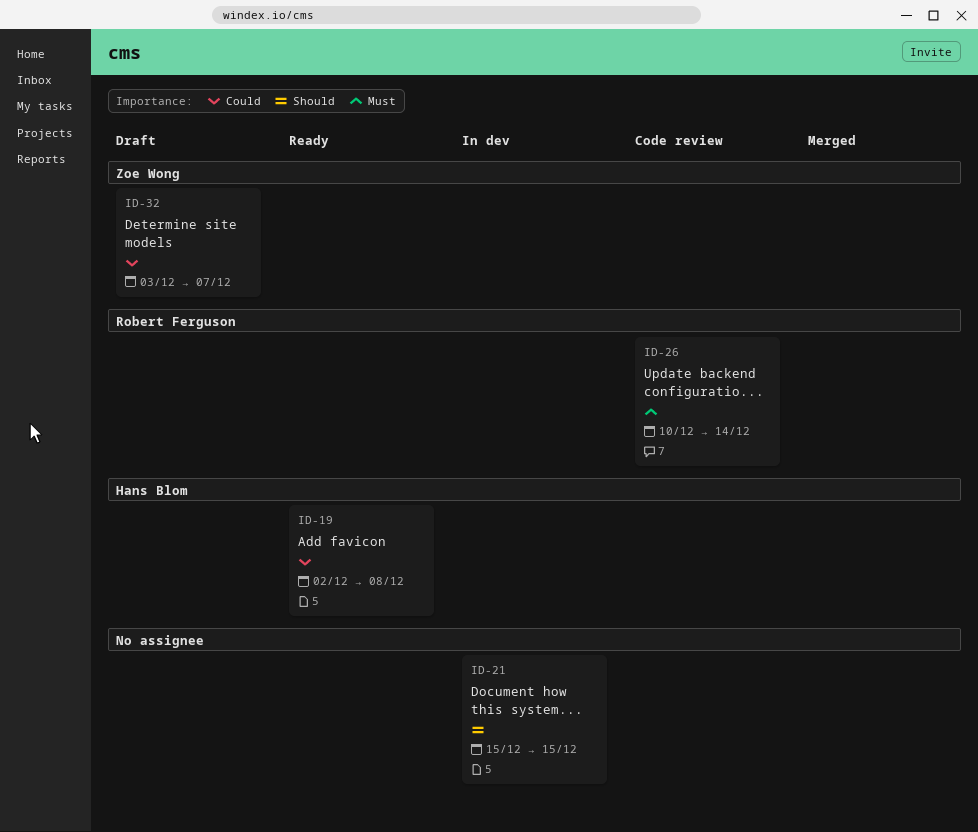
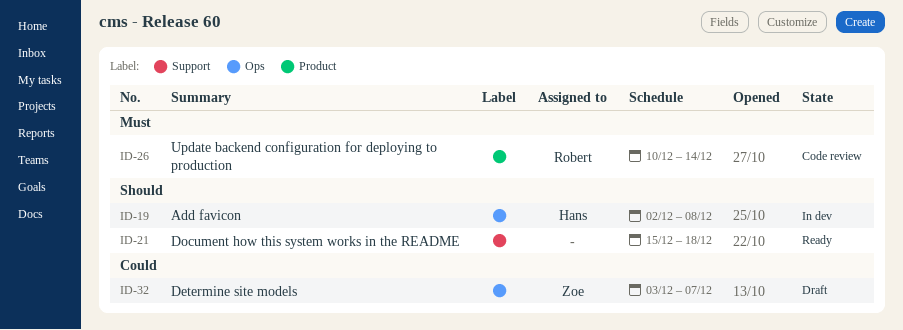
ID-19, status: Ready -> In dev
ID-19, priority: Could -> Should
ID-21, status: In dev -> Ready
ID-21, due: Dec 15 -> Dec 18

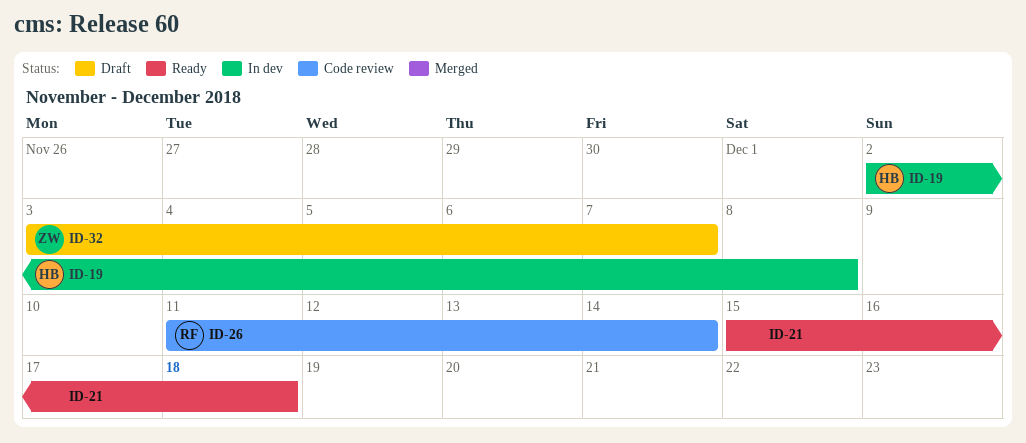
ID-26, start: Dec 10 -> Dec 11

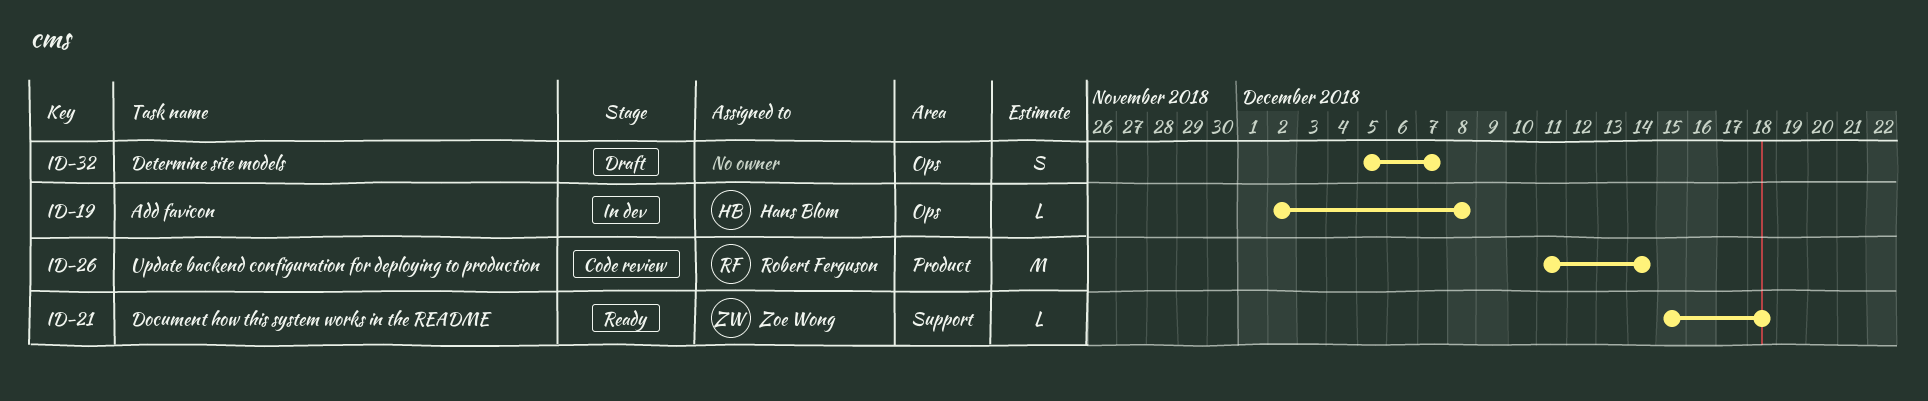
ID-21, owner: none -> Zoe Wong
ID-32, owner: Zoe Wong -> none
ID-32, start: Dec 3 -> Dec 5

